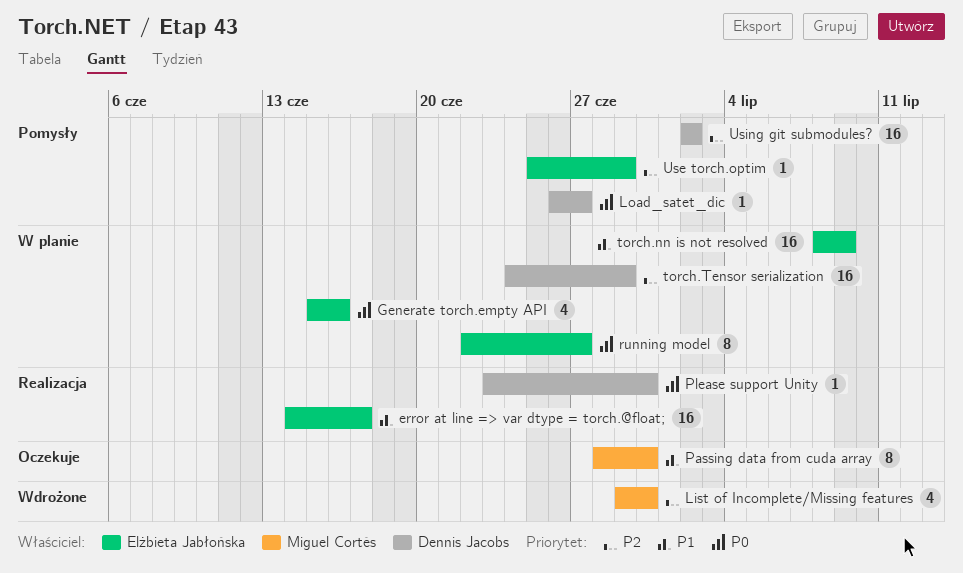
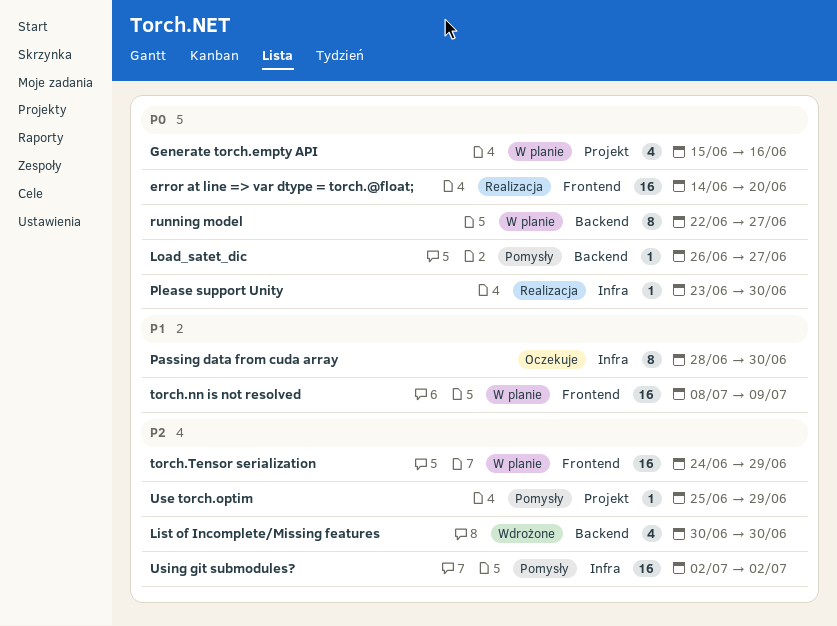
error at line => var dtype = torch.@float;, priority: P1 -> P0
error at line => var dtype = torch.@float;, due: Jun 17 -> Jun 20
List of Incomplete/Missing features, start: Jun 29 -> Jun 30

